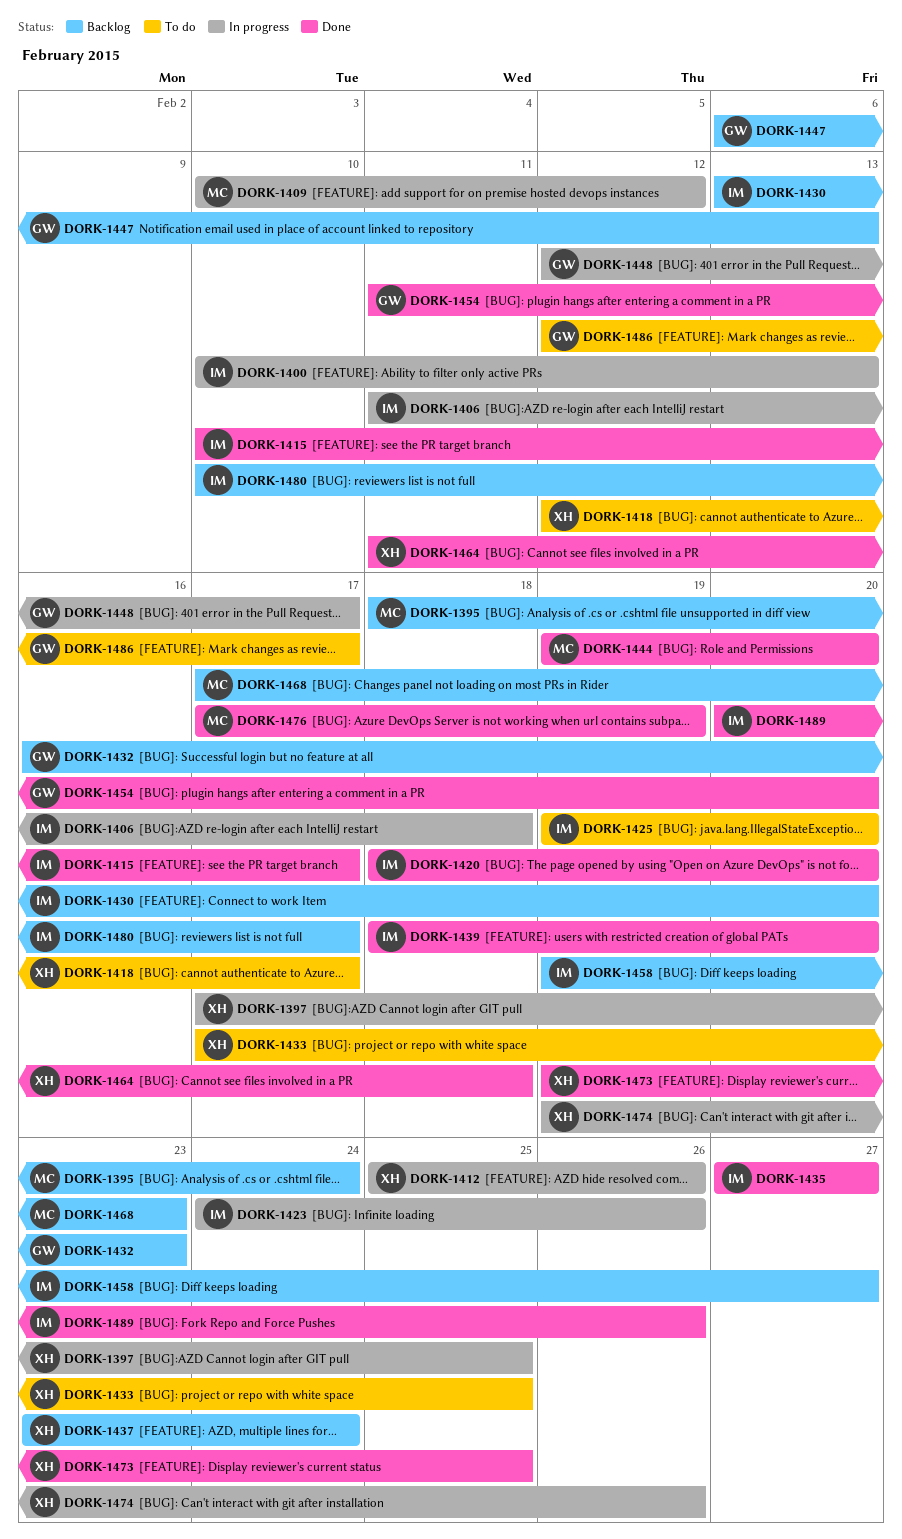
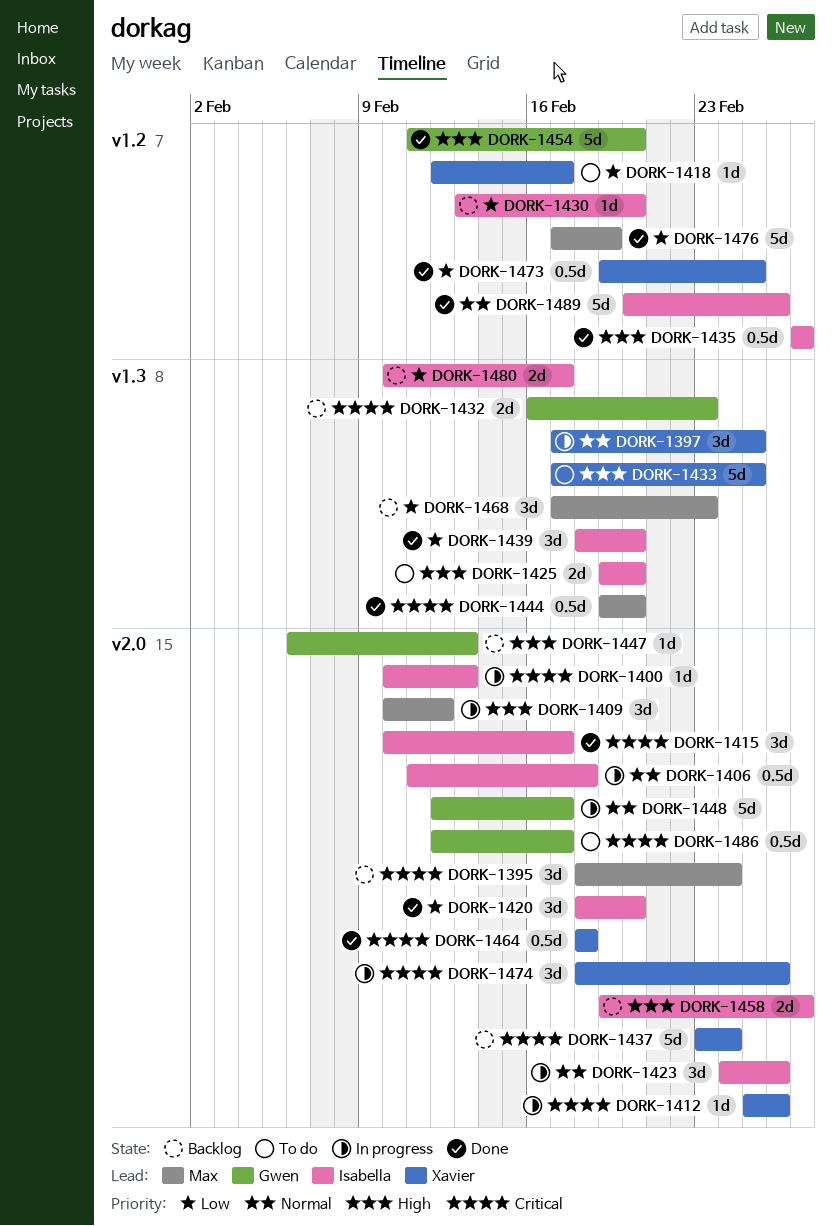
DORK-1464, start: Feb 11 -> Feb 18
DORK-1474, start: Feb 19 -> Feb 18

